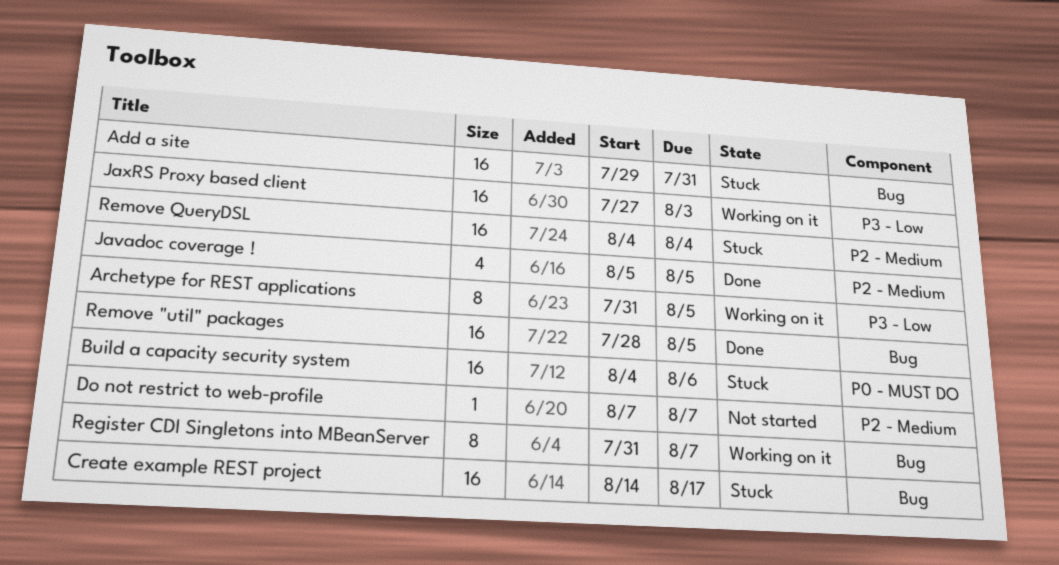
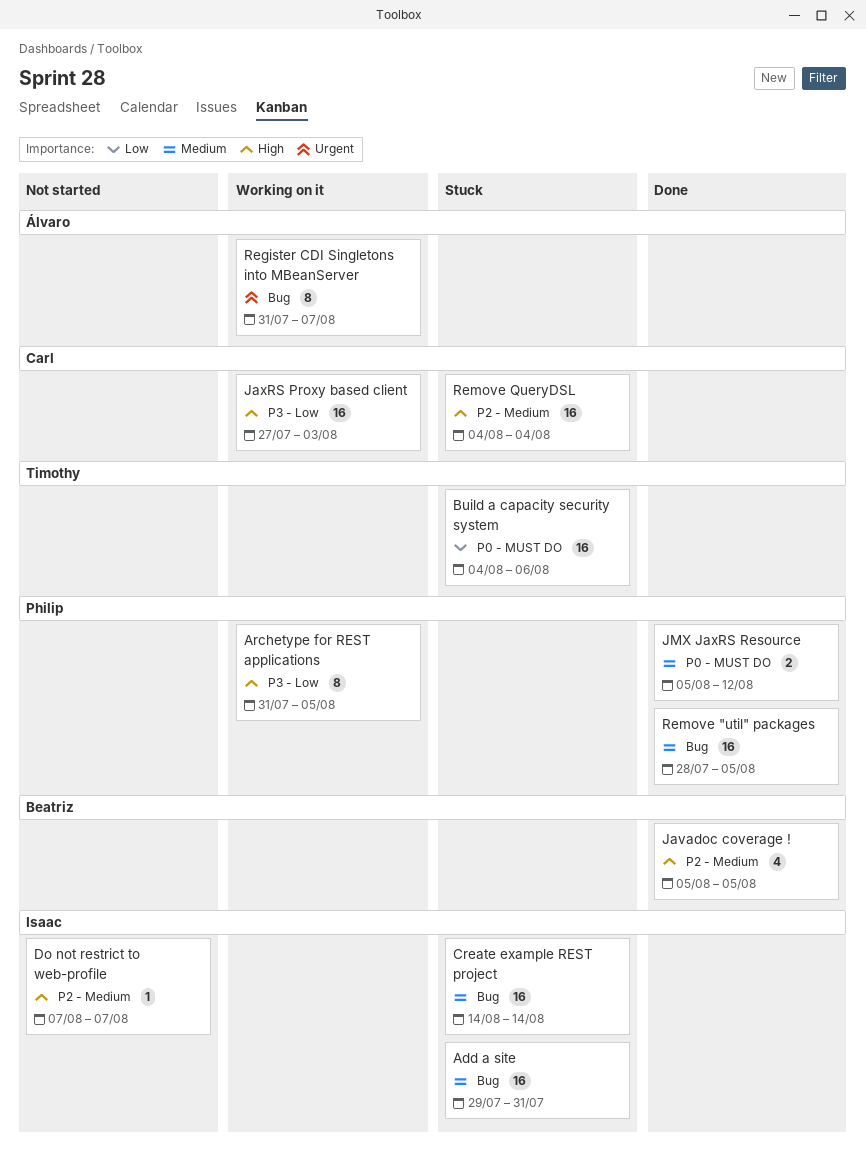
Create example REST project, due: Aug 17 -> Aug 14
JMX JaxRS Resource: none -> present

